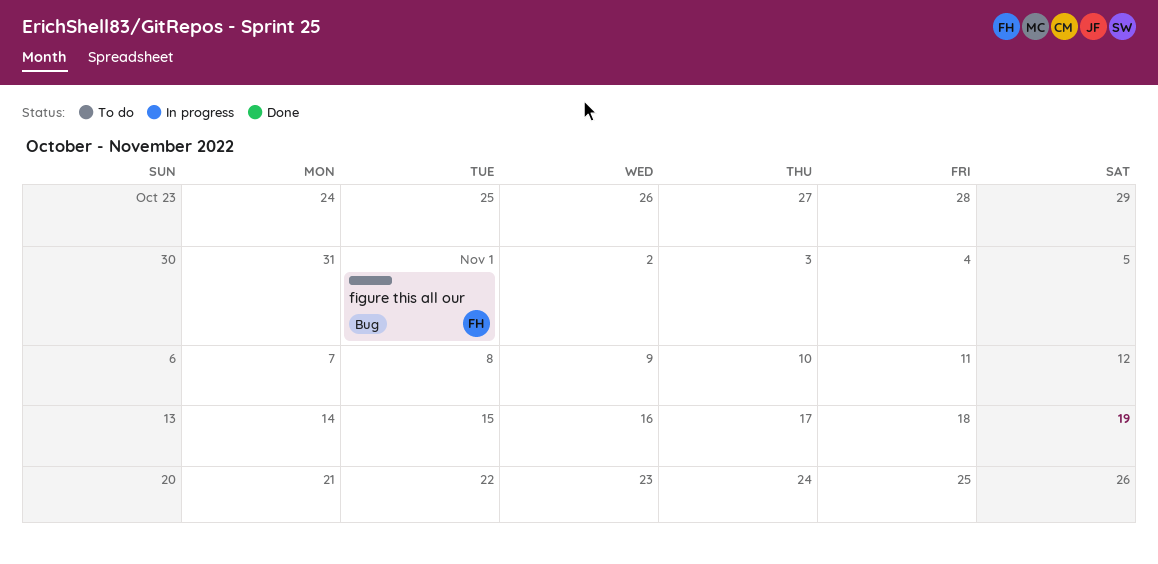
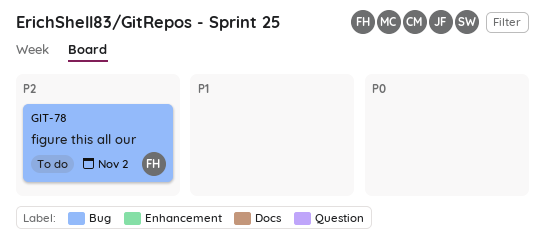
figure this all our, due: Nov 1 -> Nov 2

